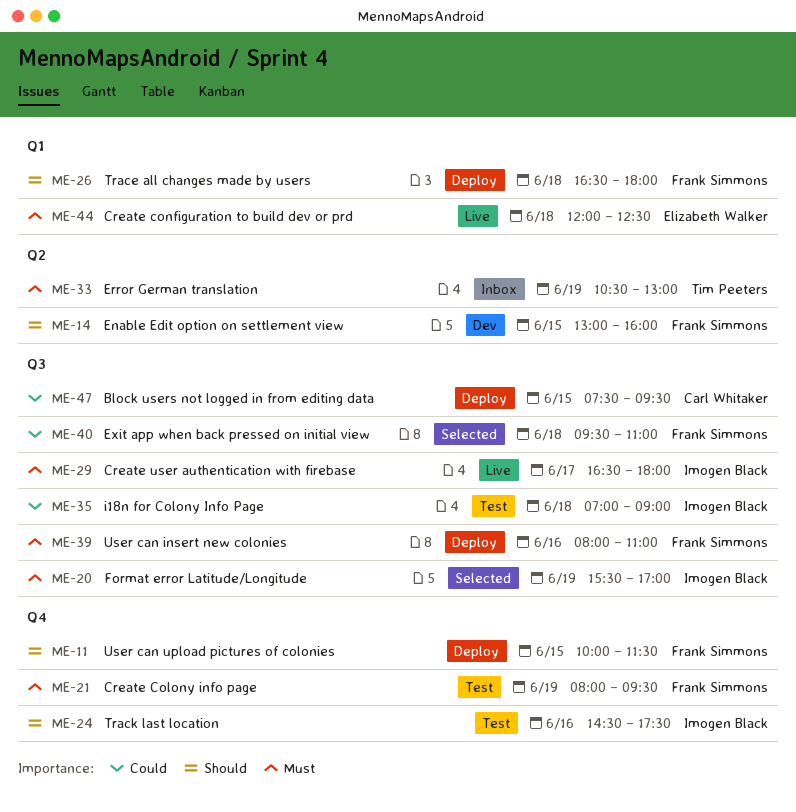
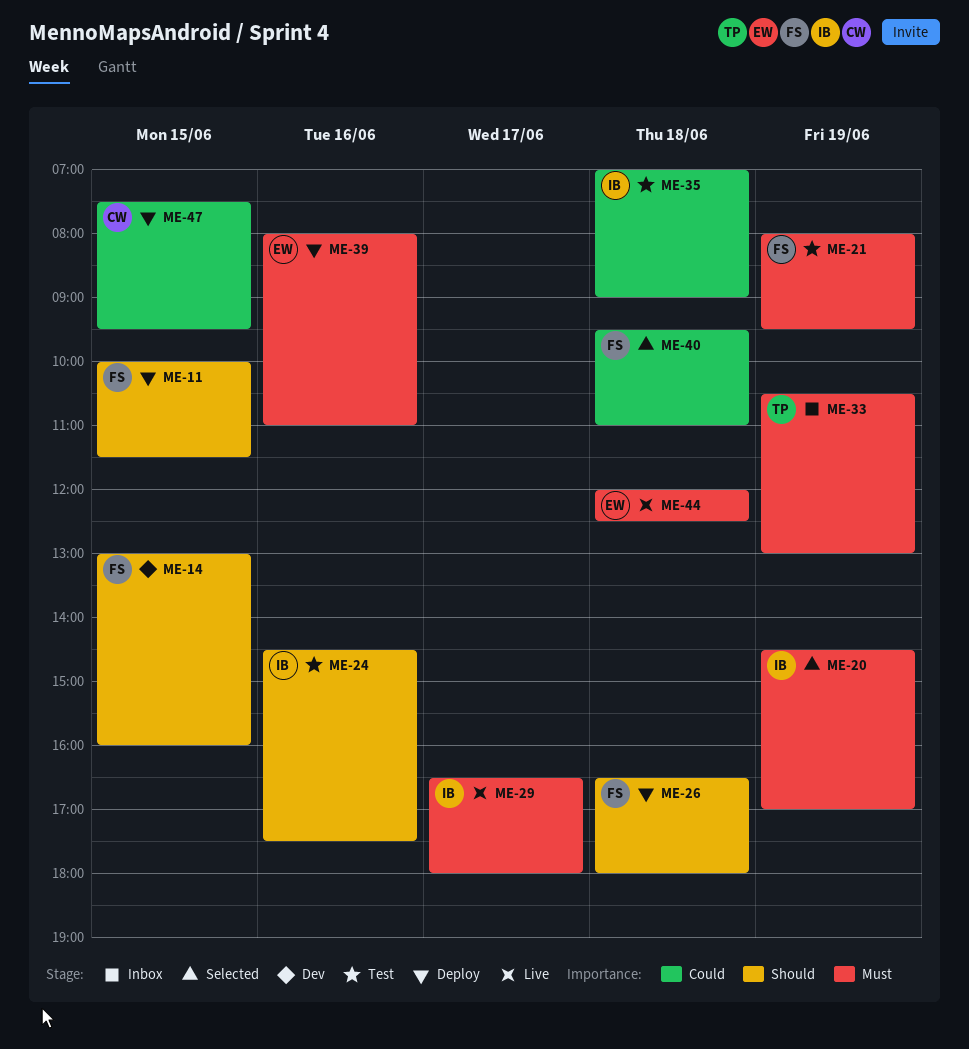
ME-20, begins: 15:30 -> 14:30
ME-39, owner: Frank Simmons -> Elizabeth Walker

